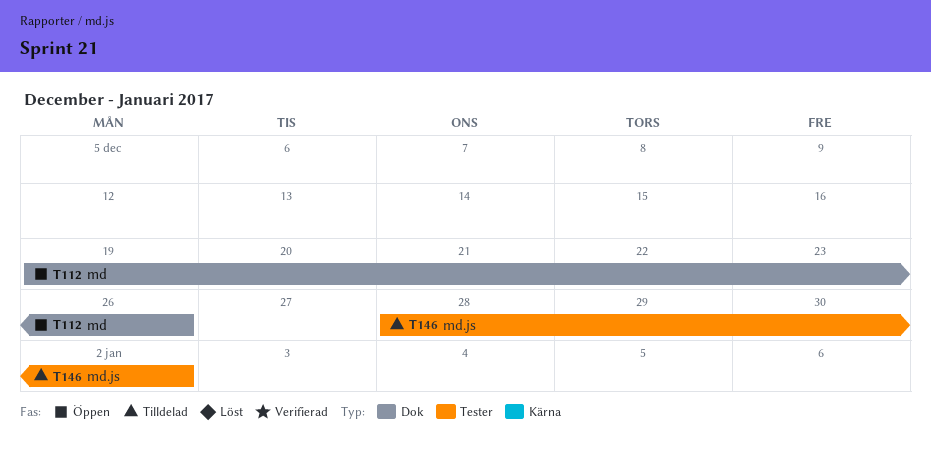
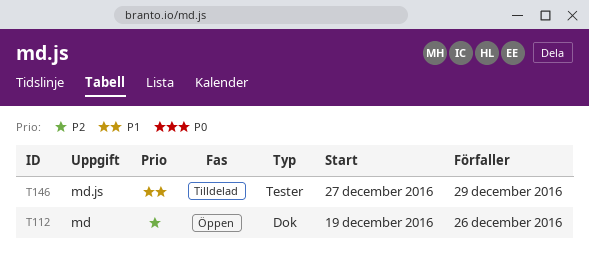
T146, start: Dec 28 -> Dec 27
T146, due: Jan 2 -> Dec 29

